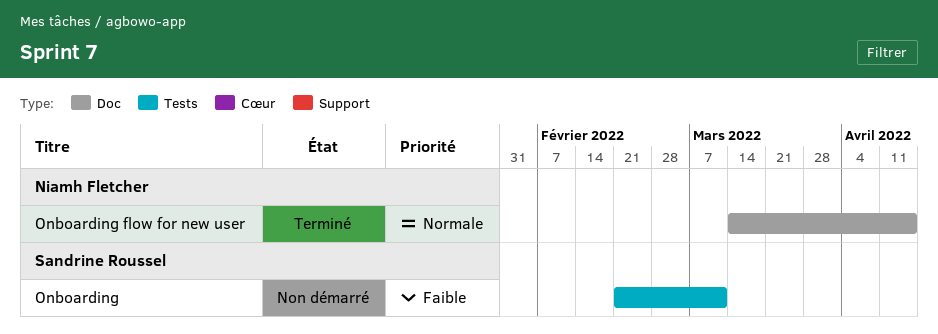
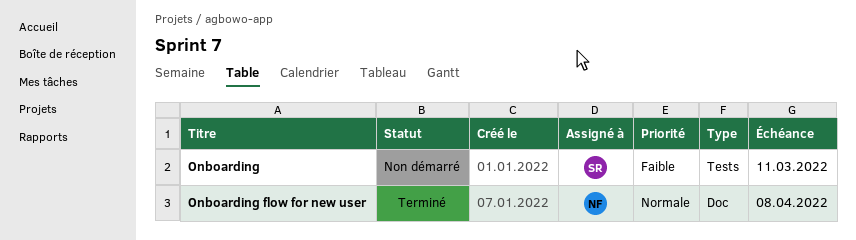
Onboarding flow for new user, due: Apr 15 -> Apr 8

